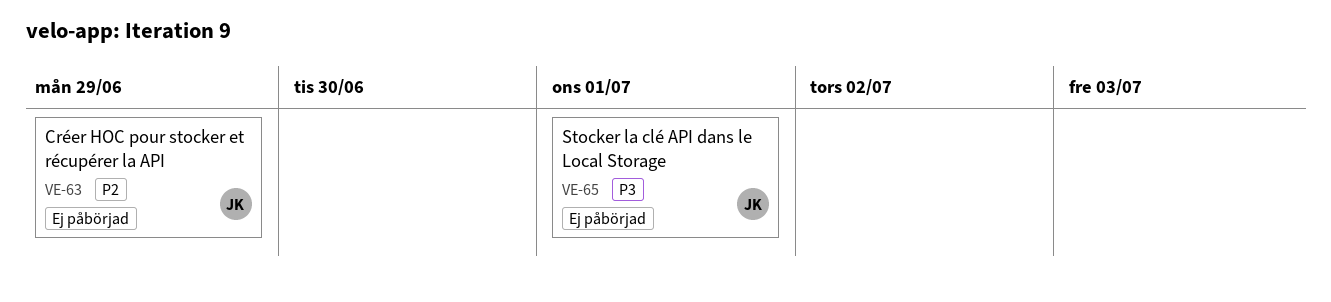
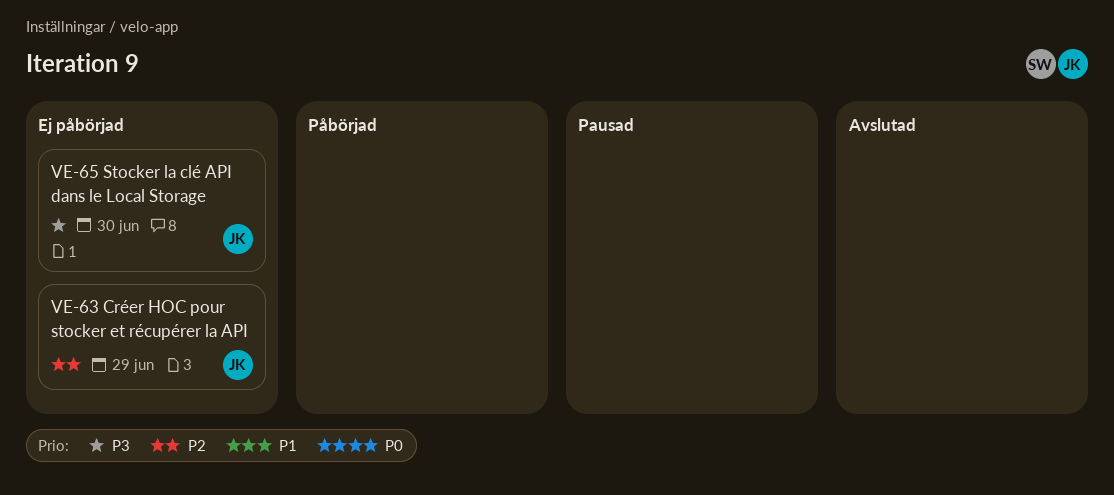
VE-65, due: Jul 1 -> Jun 30

